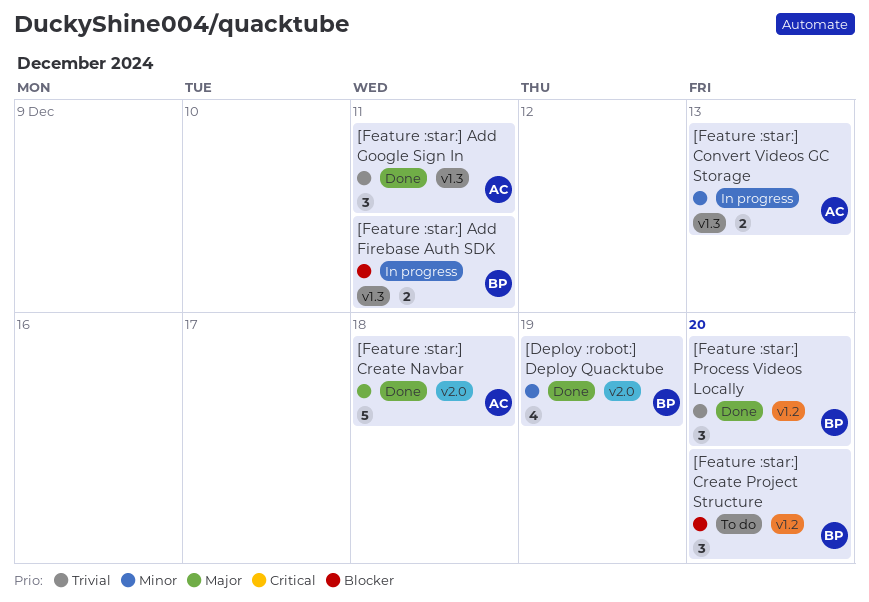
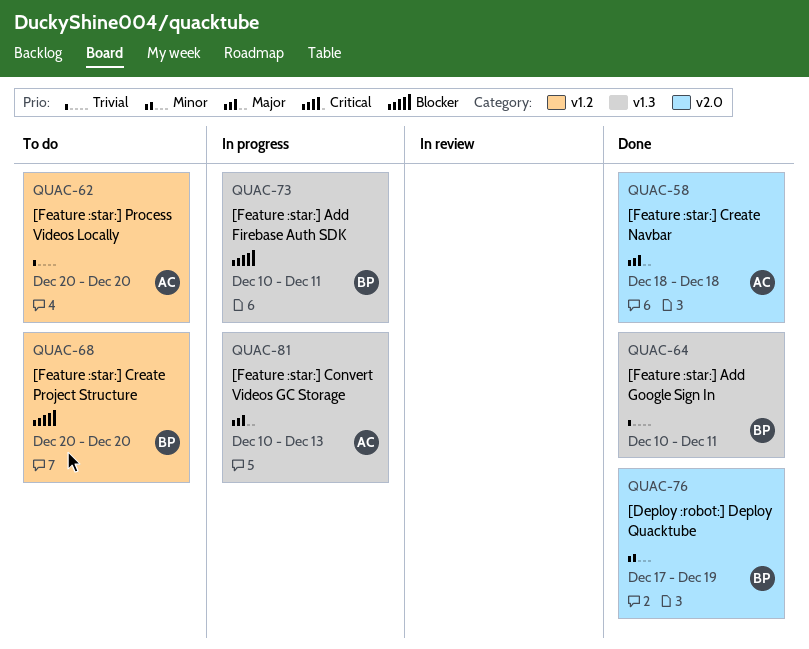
[Feature :star:] Add Google Sign In, owner: AC -> BP
[Feature :star:] Convert Videos GC Storage, priority: Minor -> Major
[Feature :star:] Process Videos Locally, status: Done -> To do
[Feature :star:] Process Videos Locally, owner: BP -> AC

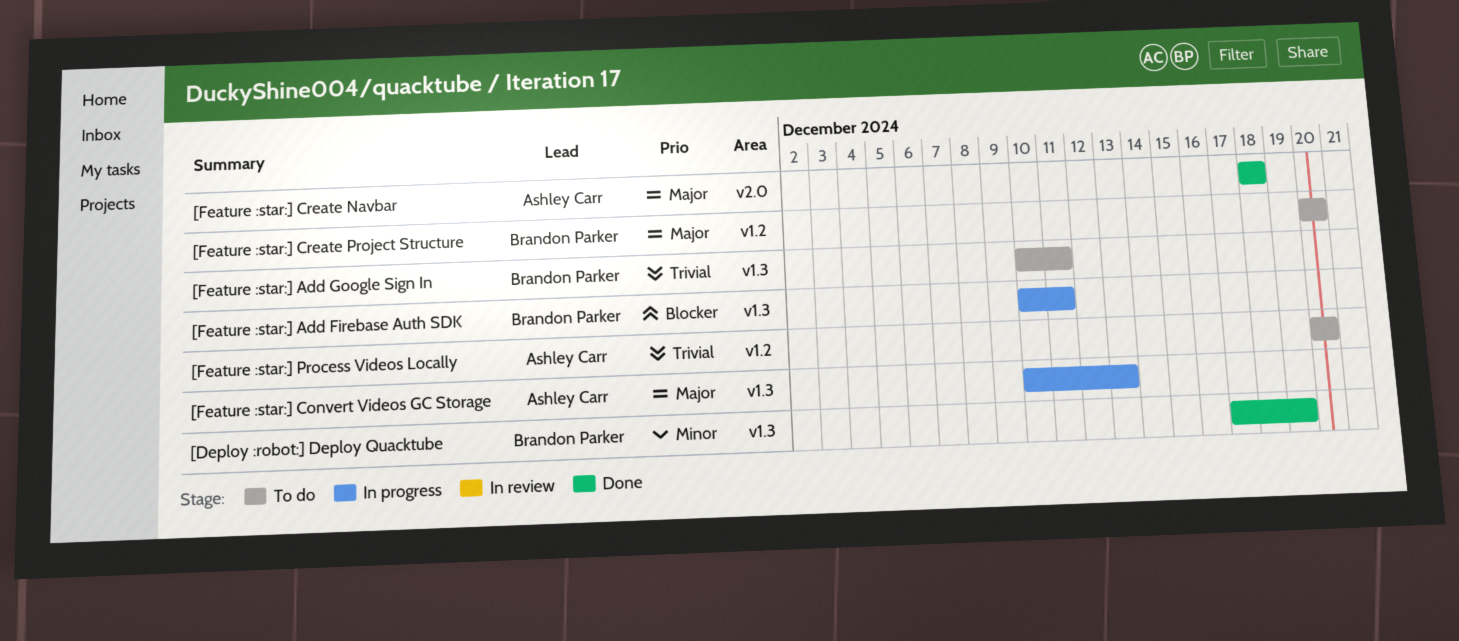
[Deploy :robot:] Deploy Quacktube, label: v2.0 -> v1.3
[Feature :star:] Add Google Sign In, status: Done -> To do
[Feature :star:] Create Project Structure, priority: Blocker -> Major

